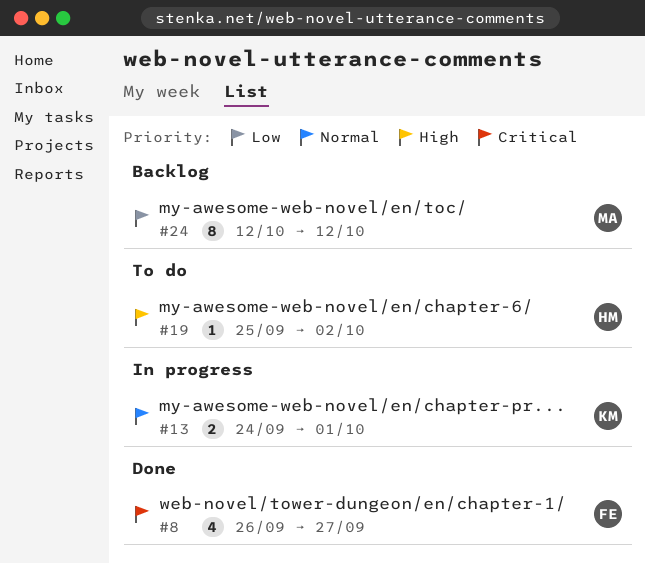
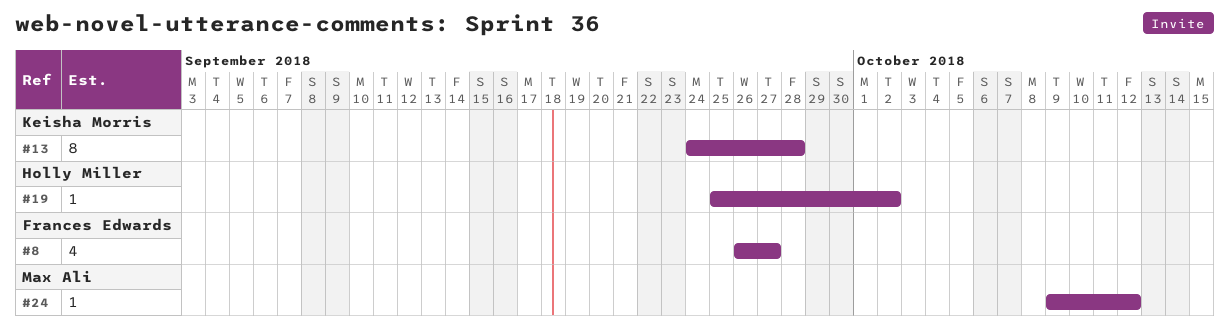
#13, estimate: 2 -> 8
#13, due: Oct 1 -> Sep 28
#24, estimate: 8 -> 1
#24, start: Oct 12 -> Oct 9

